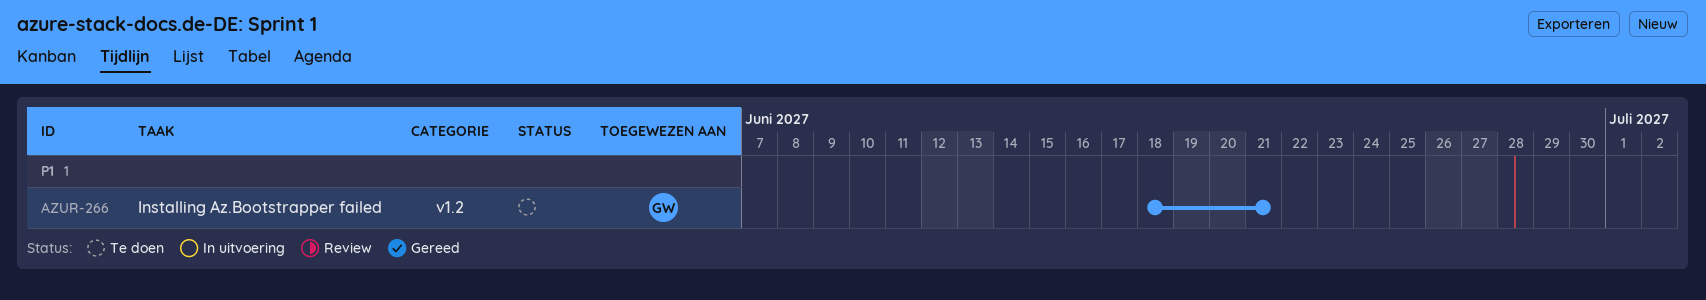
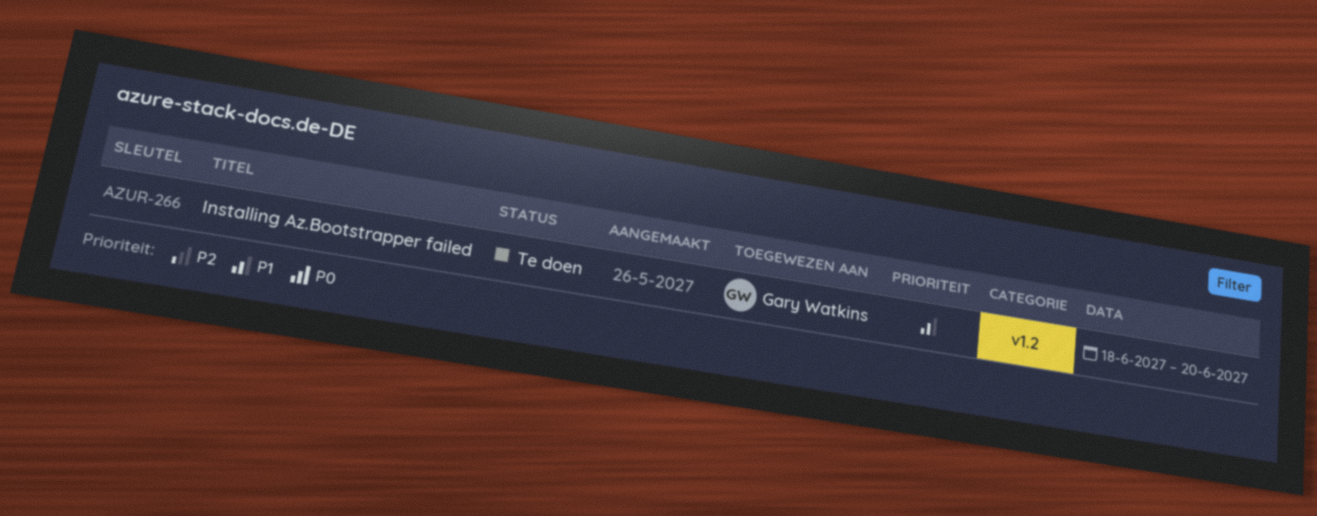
AZUR-266, due: Jun 21 -> Jun 20

